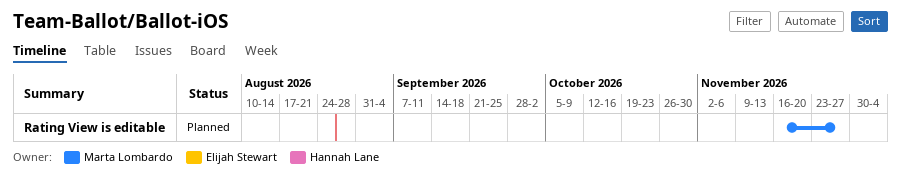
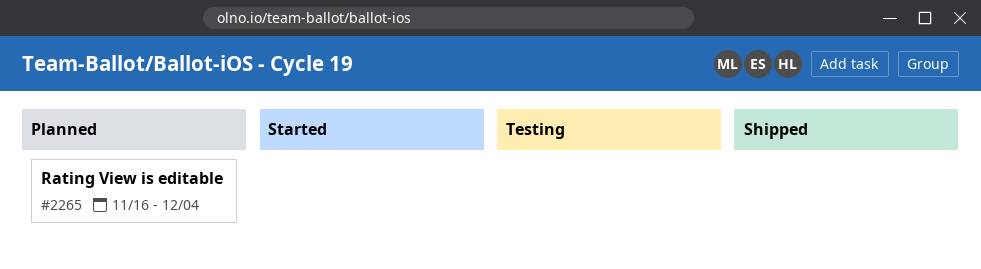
Rating View is editable, due: Nov 27 -> Dec 4

